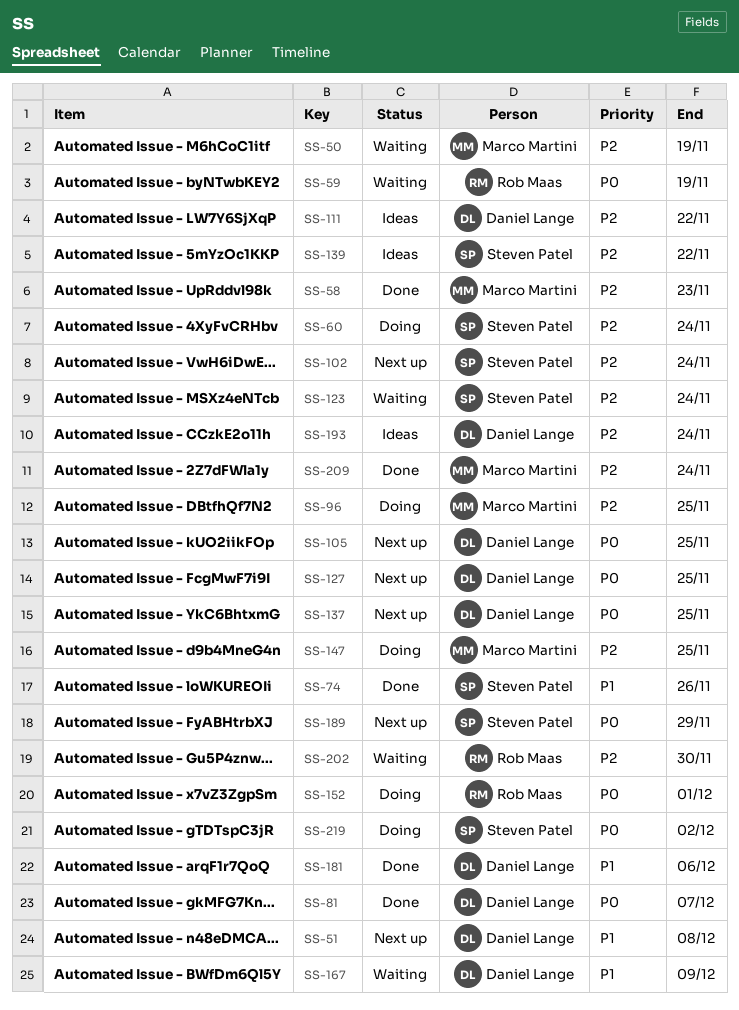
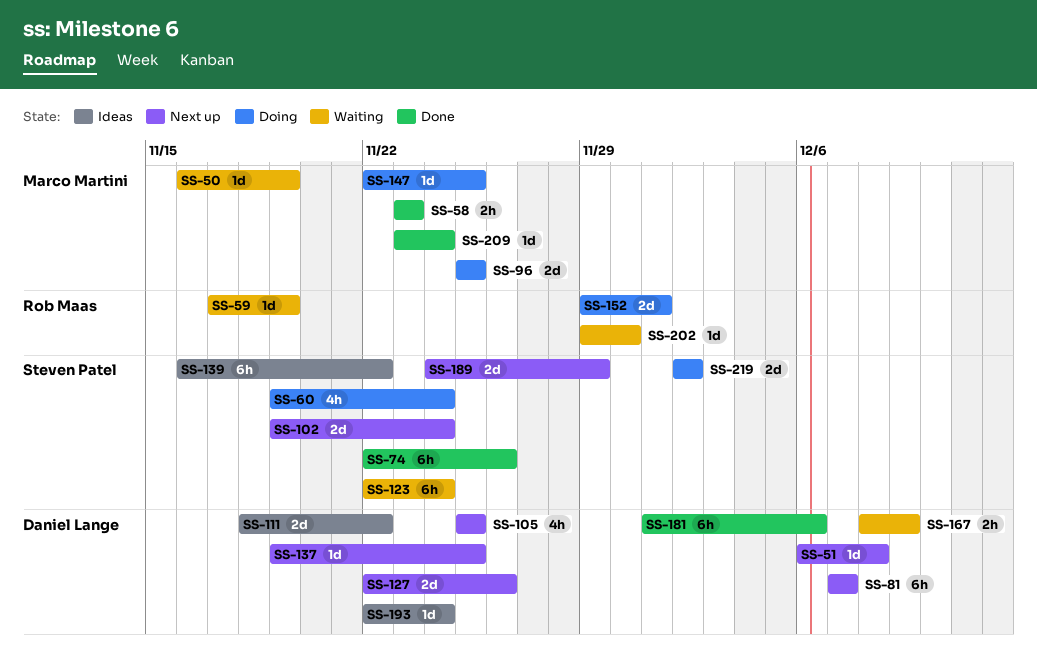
SS-81, status: Done -> Next up
SS-127, due: Nov 25 -> Nov 26

